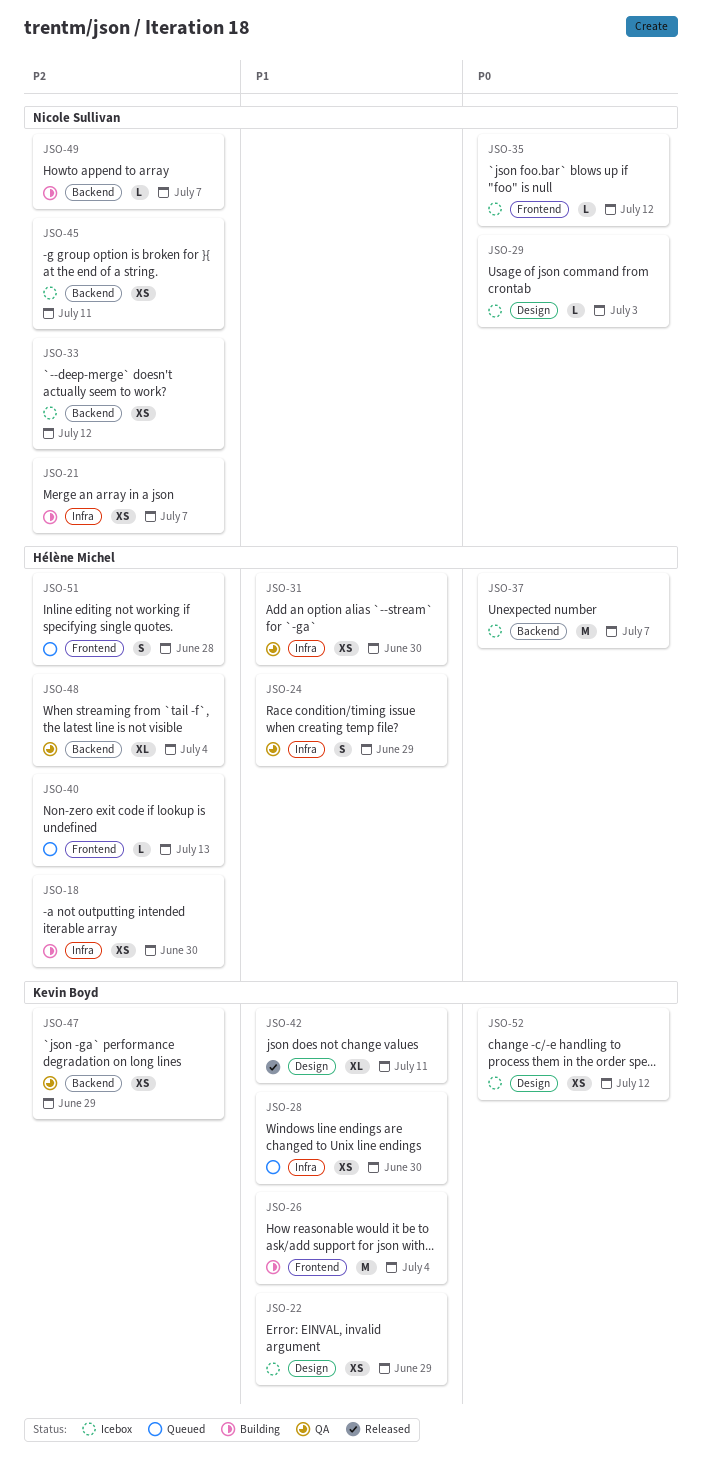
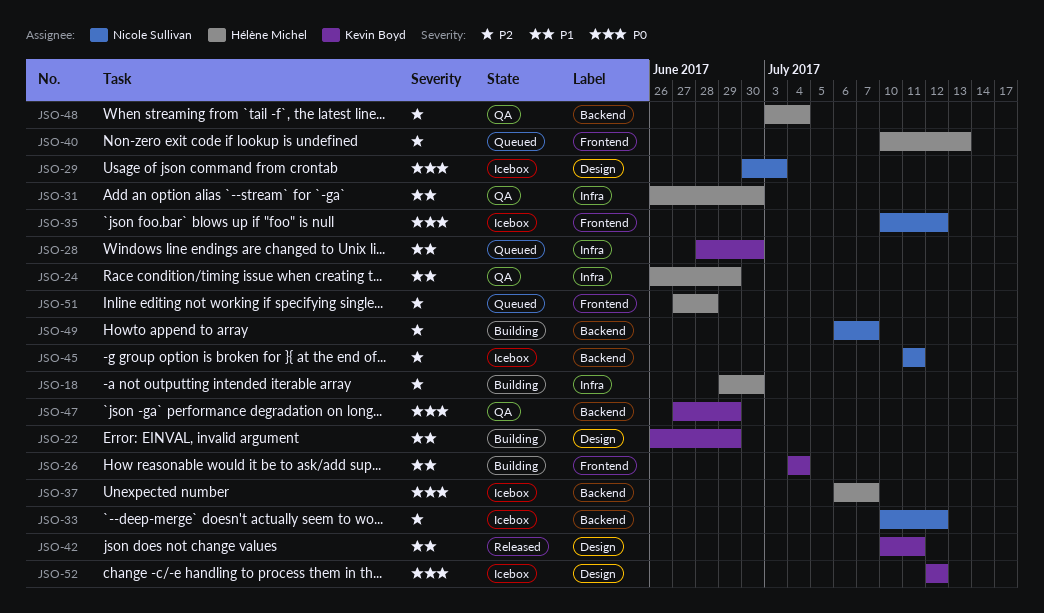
JSO-21: present -> none
JSO-22, status: Icebox -> Building
JSO-47, priority: P2 -> P0

